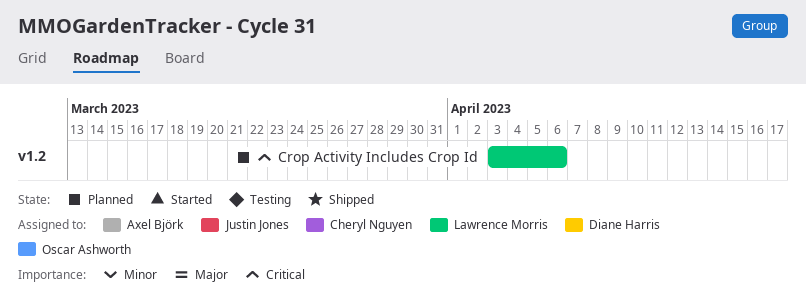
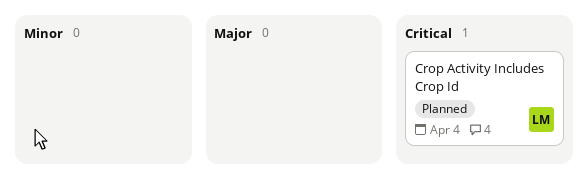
Crop Activity Includes Crop Id, due: Apr 6 -> Apr 4

